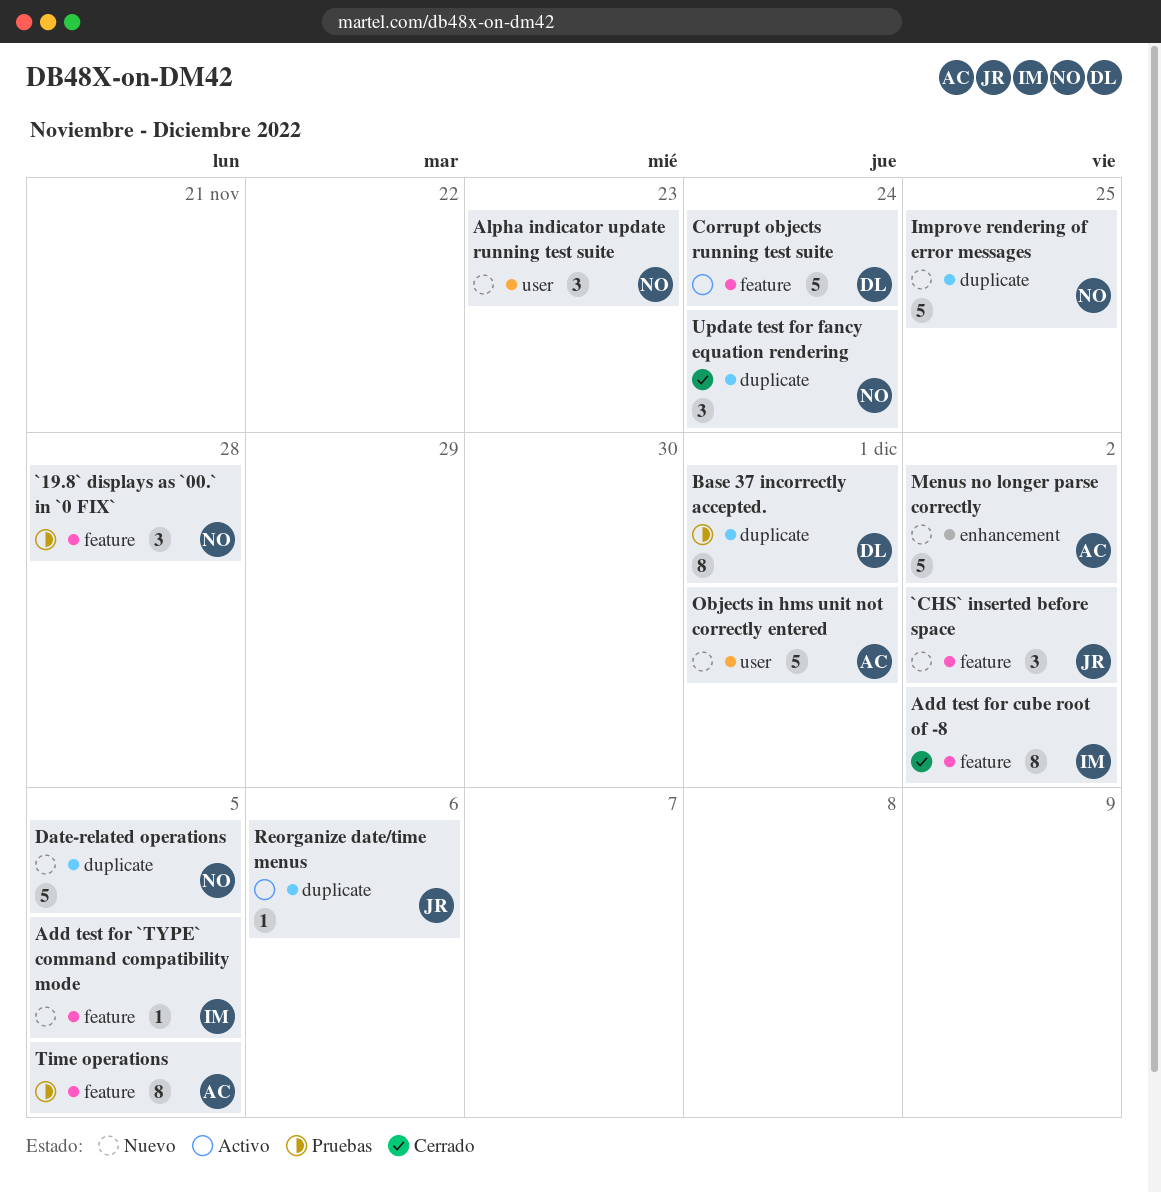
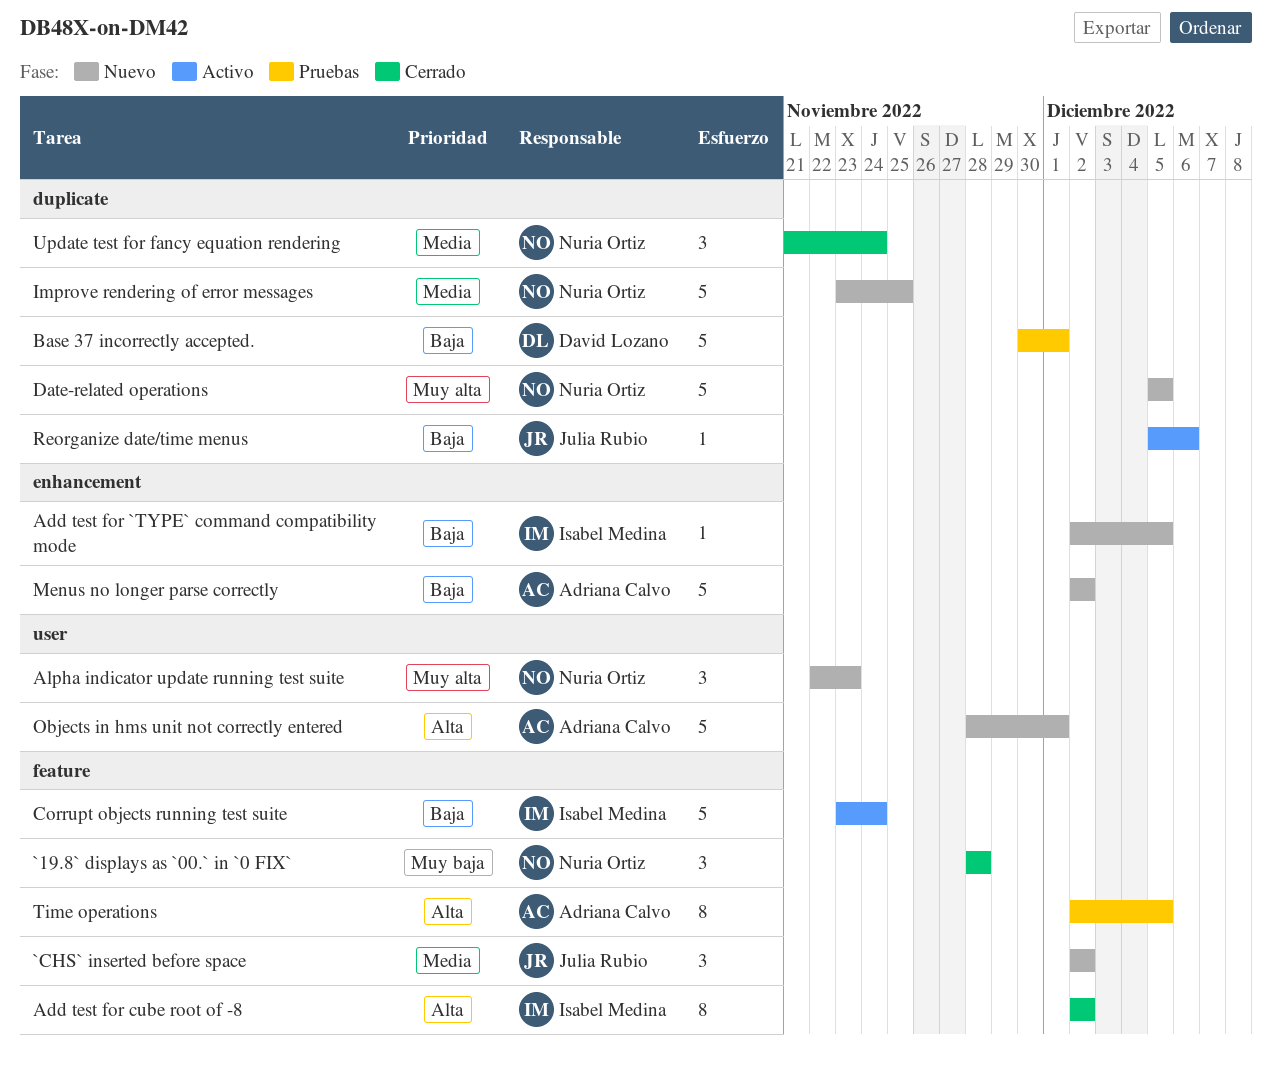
`19.8` displays as `00.` in `0 FIX`, status: Pruebas -> Cerrado
Add test for `TYPE` command compatibility mode, label: feature -> enhancement
Base 37 incorrectly accepted., estimate: 8 -> 5
Corrupt objects running test suite, owner: David Lozano -> Isabel Medina

